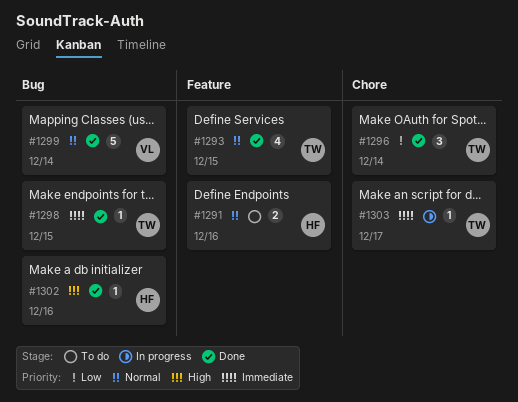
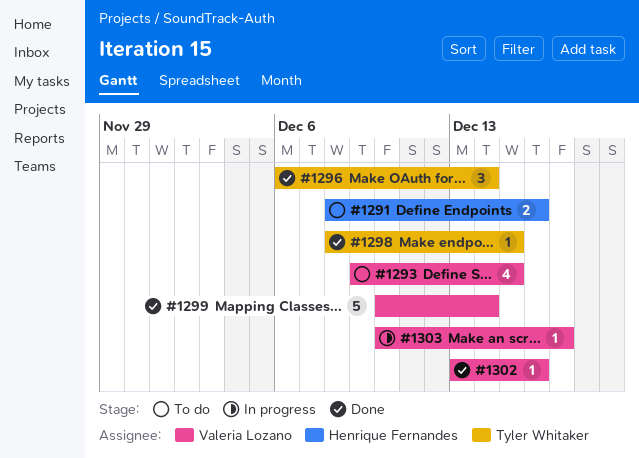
#1293, status: Done -> To do
#1293, owner: Tyler Whitaker -> Valeria Lozano
#1302, owner: Henrique Fernandes -> Valeria Lozano
#1303, owner: Tyler Whitaker -> Valeria Lozano

